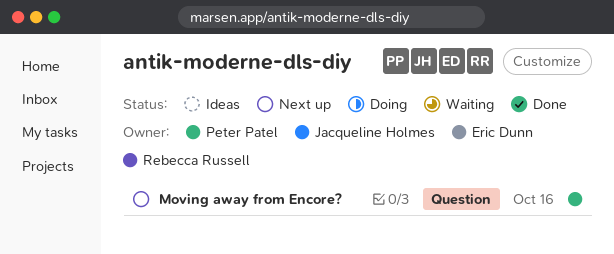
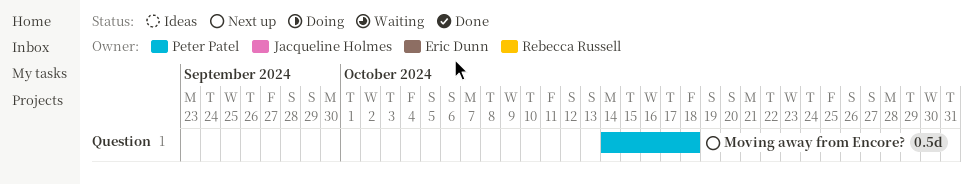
Moving away from Encore?, due: Oct 16 -> Oct 18

